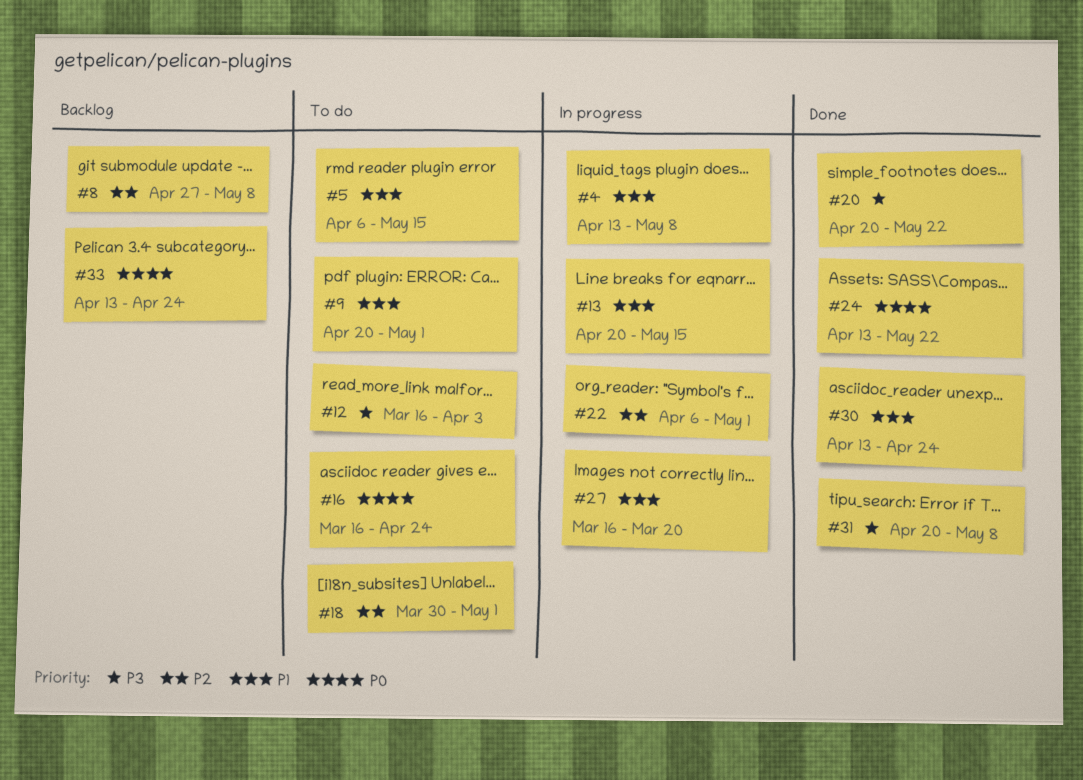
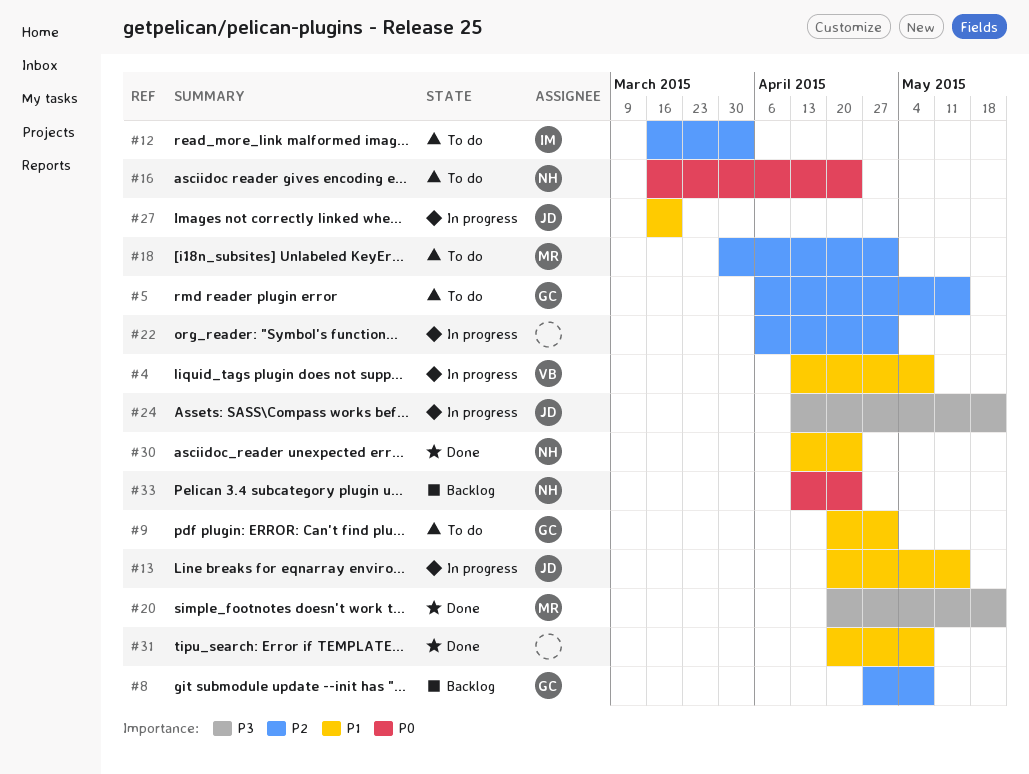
#5, priority: P1 -> P2
#12, priority: P3 -> P2
#24, status: Done -> In progress
#24, priority: P0 -> P3
#31, priority: P3 -> P1

